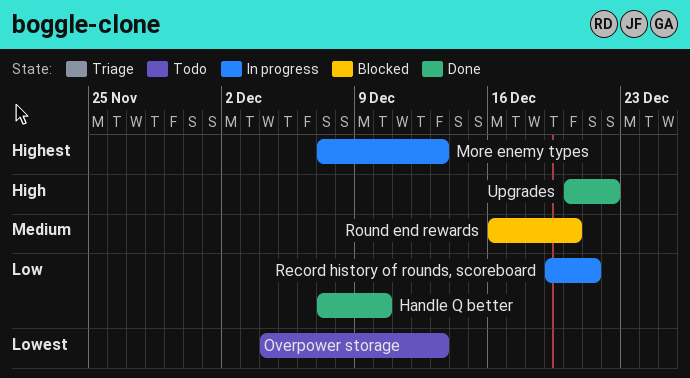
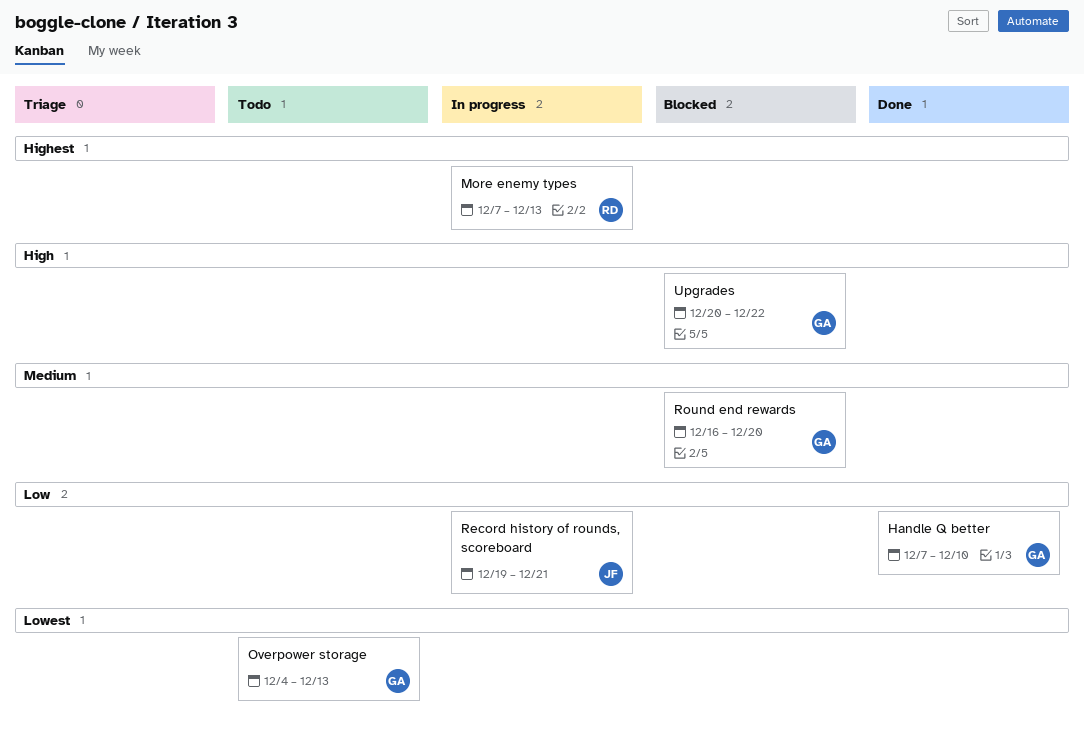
Upgrades, status: Done -> Blocked

